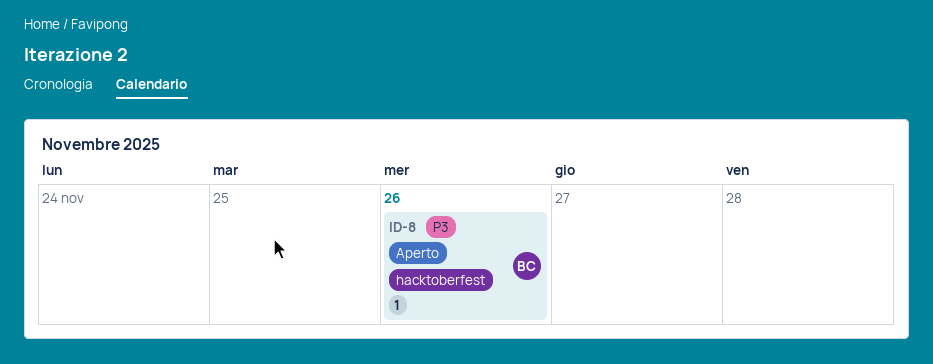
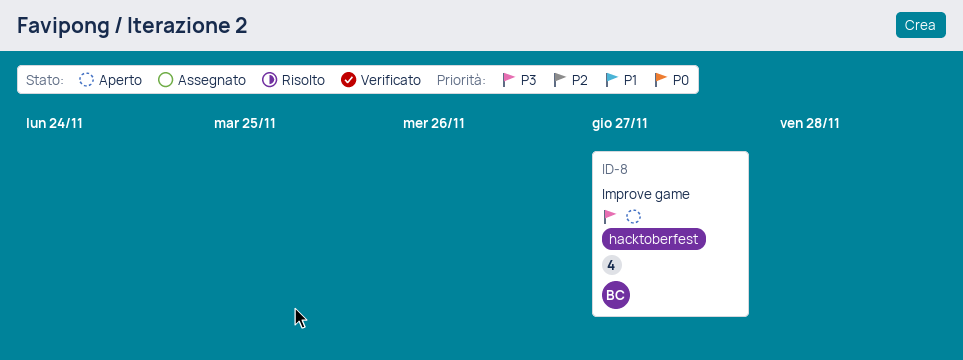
ID-8, estimate: 1 -> 4
ID-8, due: Nov 26 -> Nov 27

